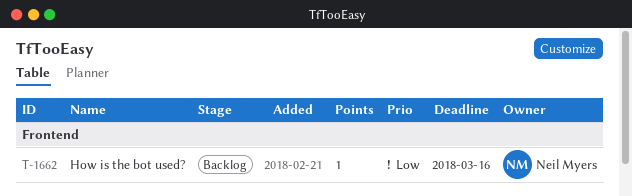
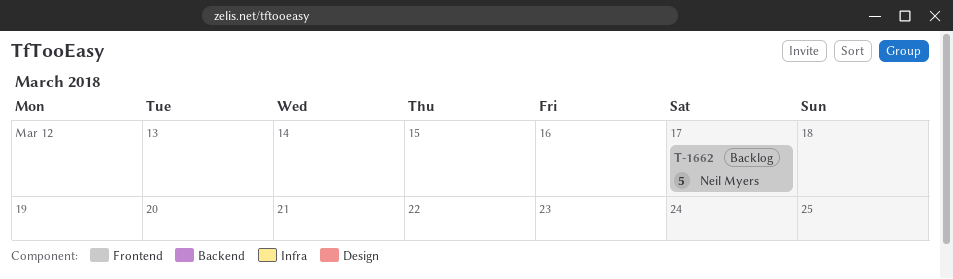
T-1662, estimate: 1 -> 5
T-1662, due: Mar 16 -> Mar 17

